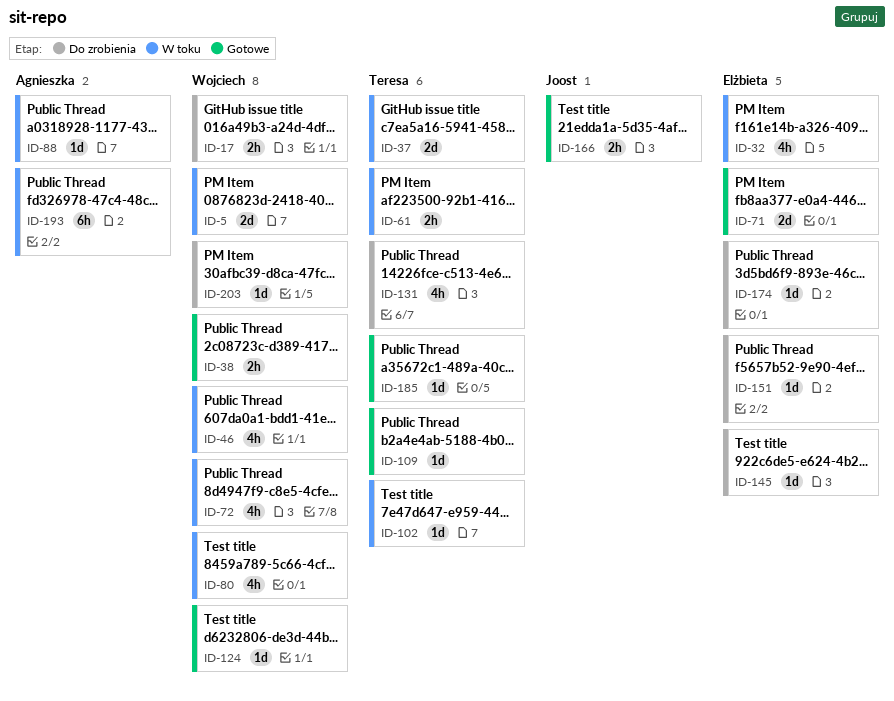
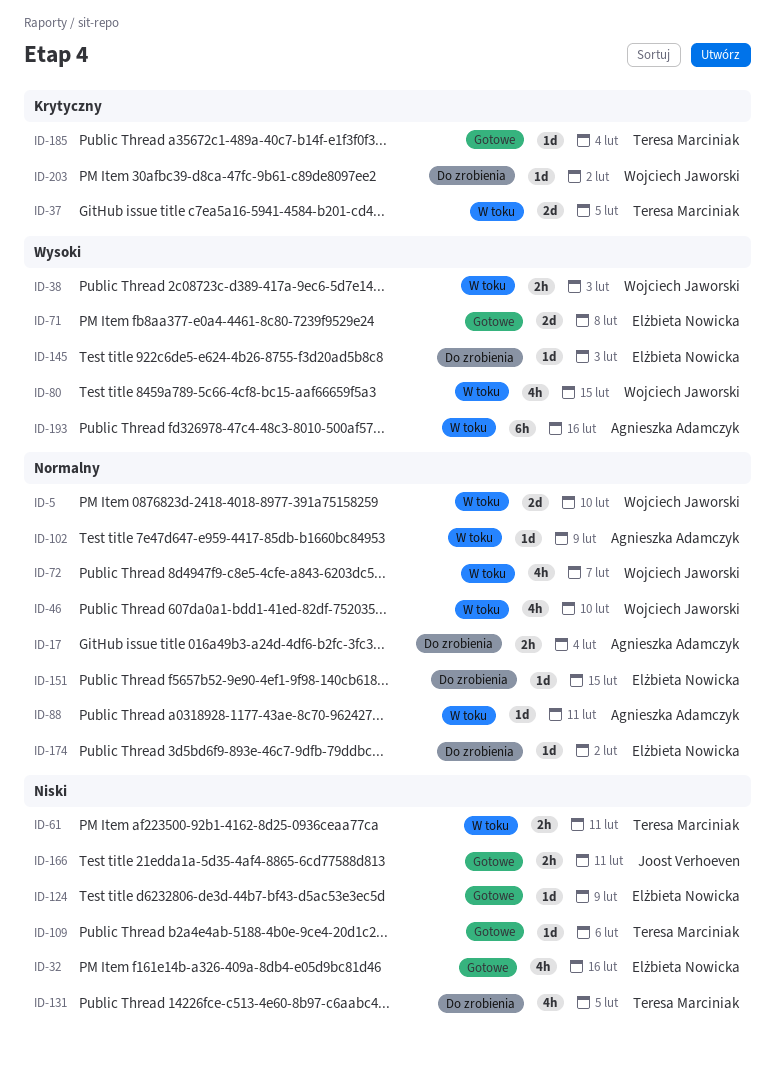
ID-17, owner: Wojciech Jaworski -> Agnieszka Adamczyk
ID-32, status: W toku -> Gotowe
ID-38, status: Gotowe -> W toku
ID-102, owner: Teresa Marciniak -> Agnieszka Adamczyk
ID-124, owner: Wojciech Jaworski -> Elżbieta Nowicka

